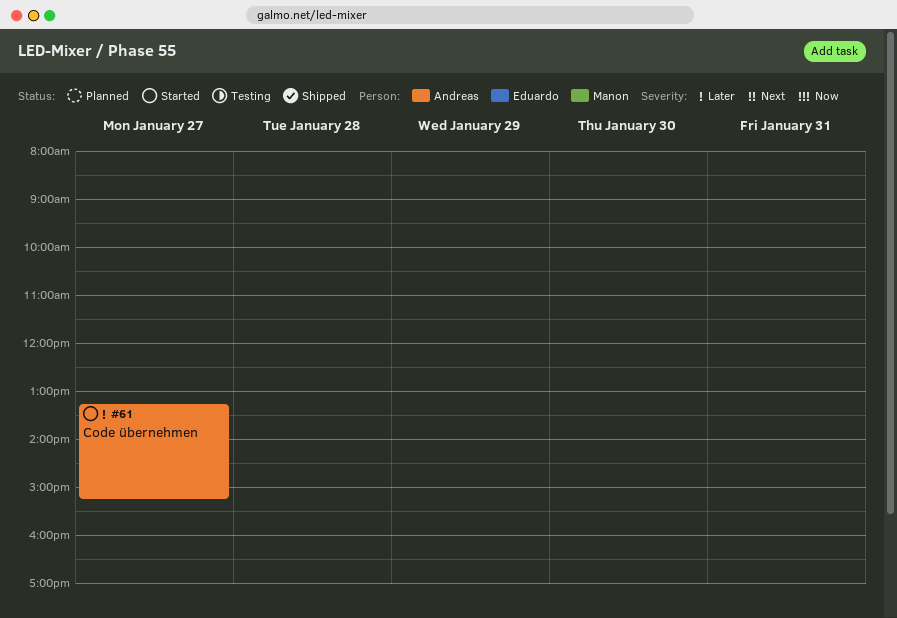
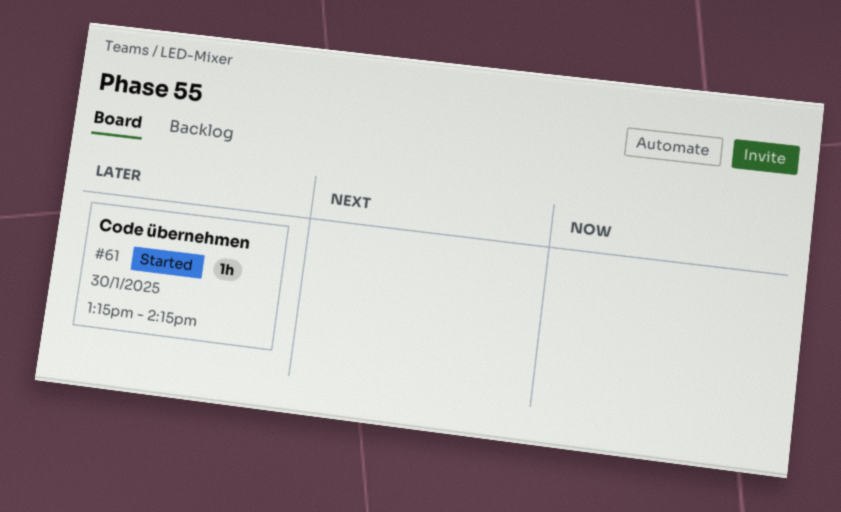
#61, day: Jan 27 -> Jan 30
#61, ends: 15:15 -> 14:15

